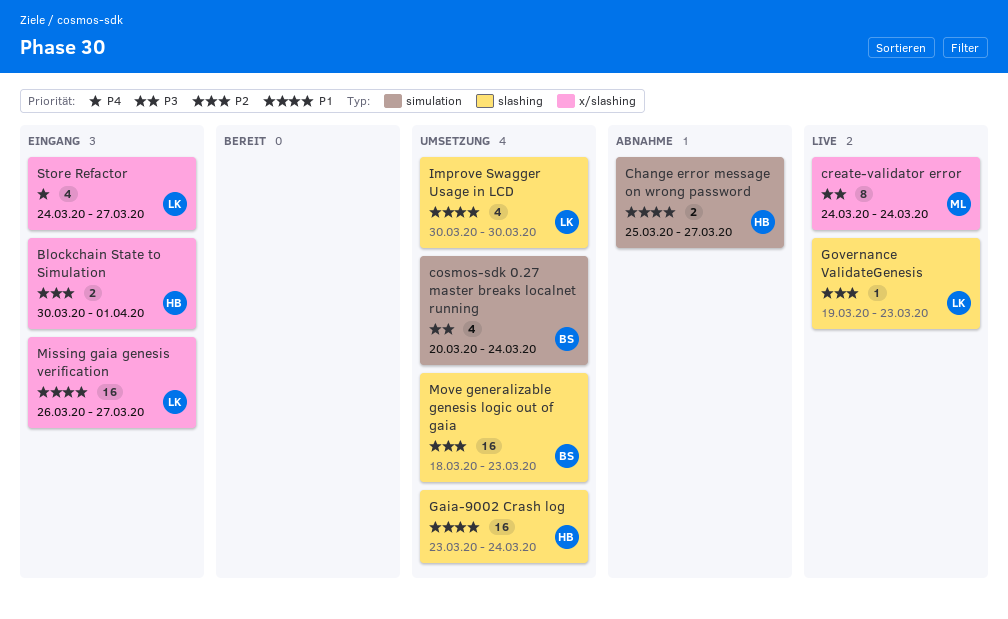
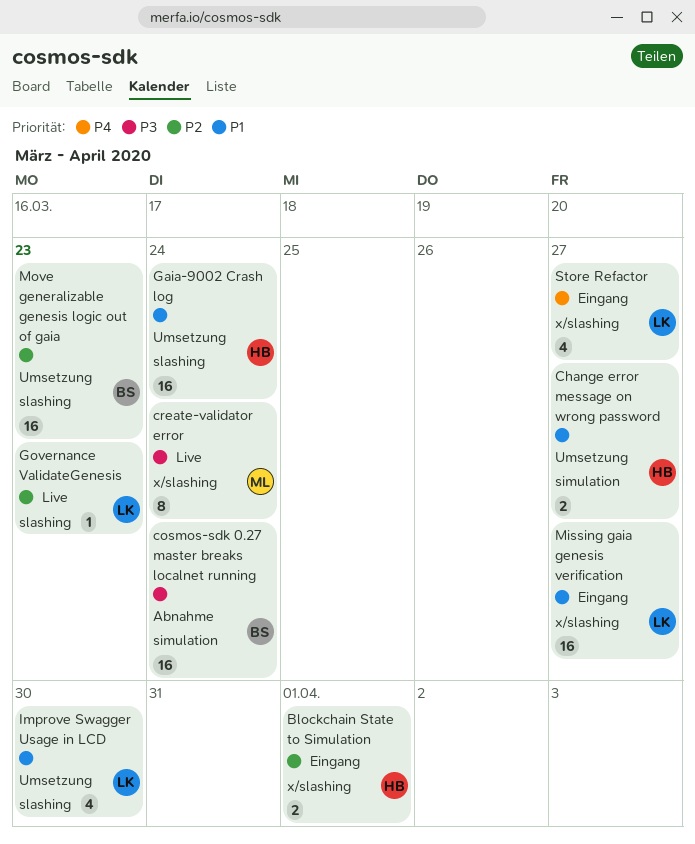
Change error message on wrong password, status: Abnahme -> Umsetzung
cosmos-sdk 0.27 master breaks localnet running, status: Umsetzung -> Abnahme
cosmos-sdk 0.27 master breaks localnet running, estimate: 4 -> 16

